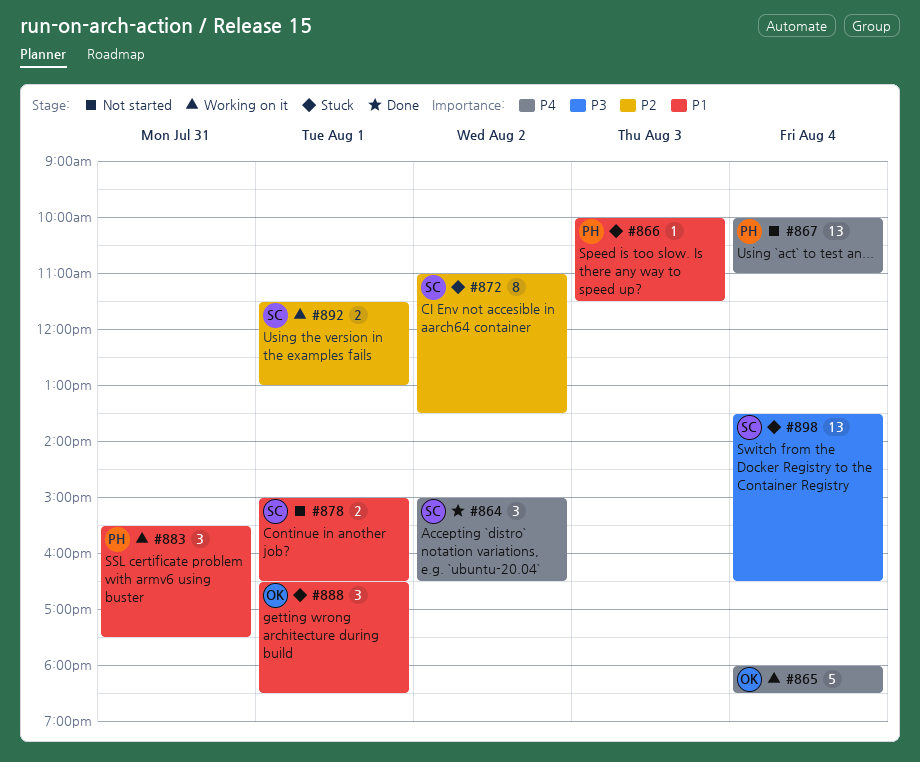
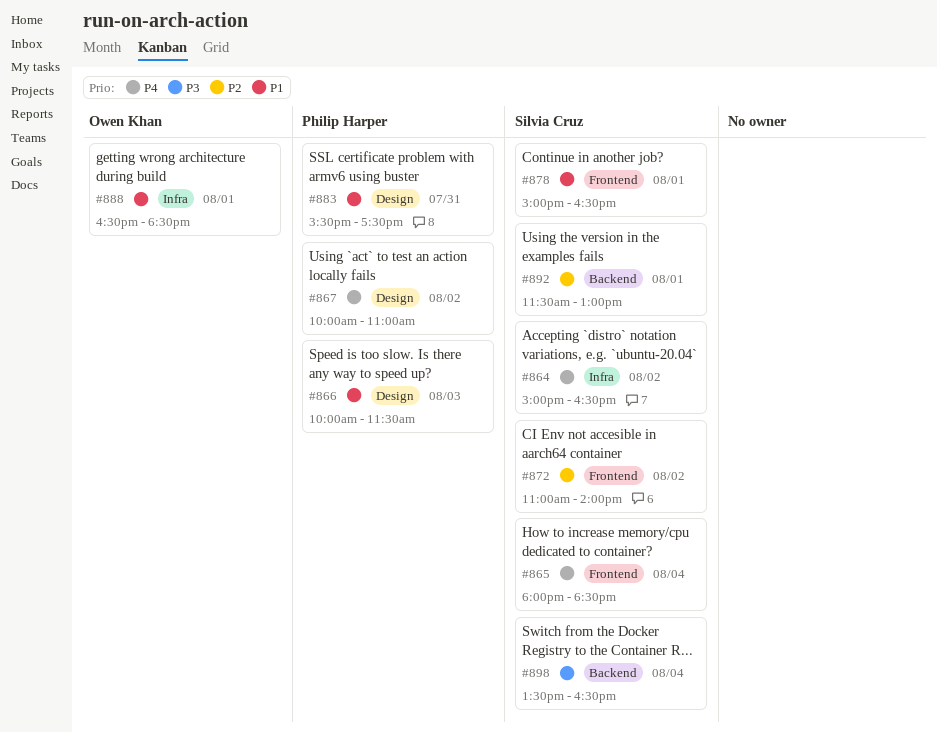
#865, owner: Owen Khan -> Silvia Cruz
#867, day: Aug 4 -> Aug 2
#872, ends: 13:30 -> 14:00

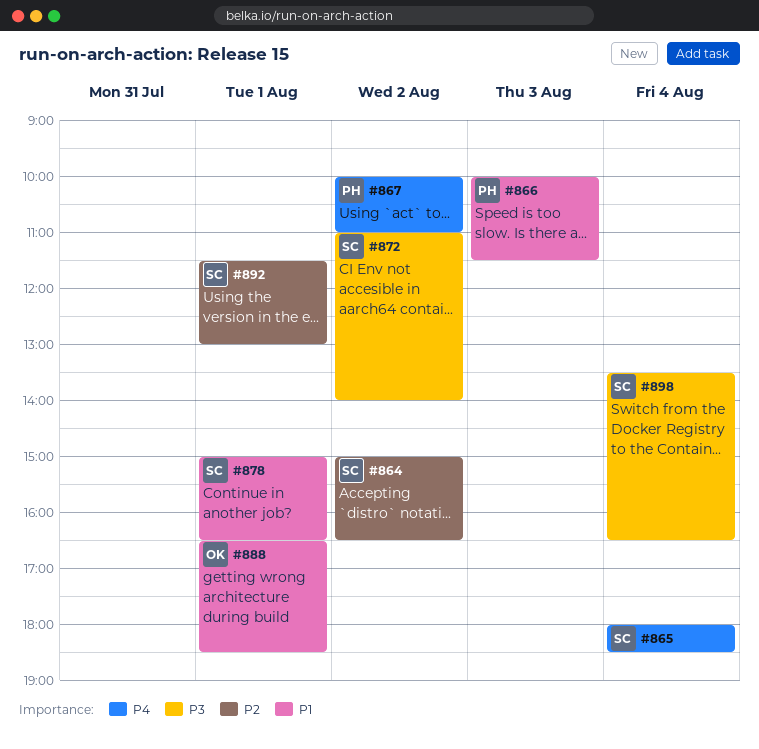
#864, priority: P4 -> P2
#872, priority: P2 -> P3
#883: present -> none

